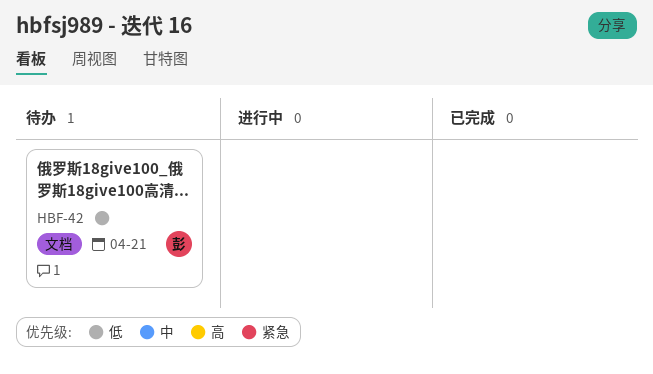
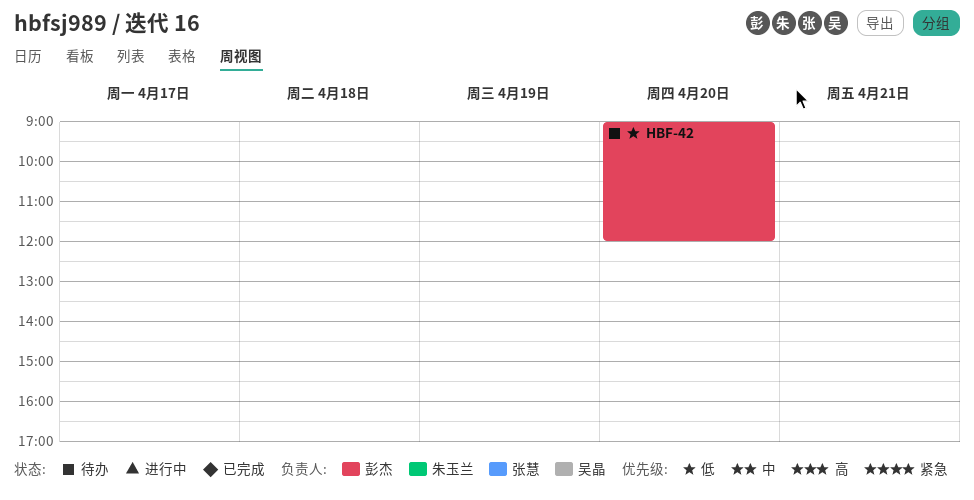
HBF-42, day: Apr 21 -> Apr 20

